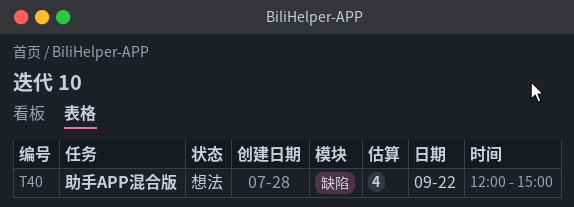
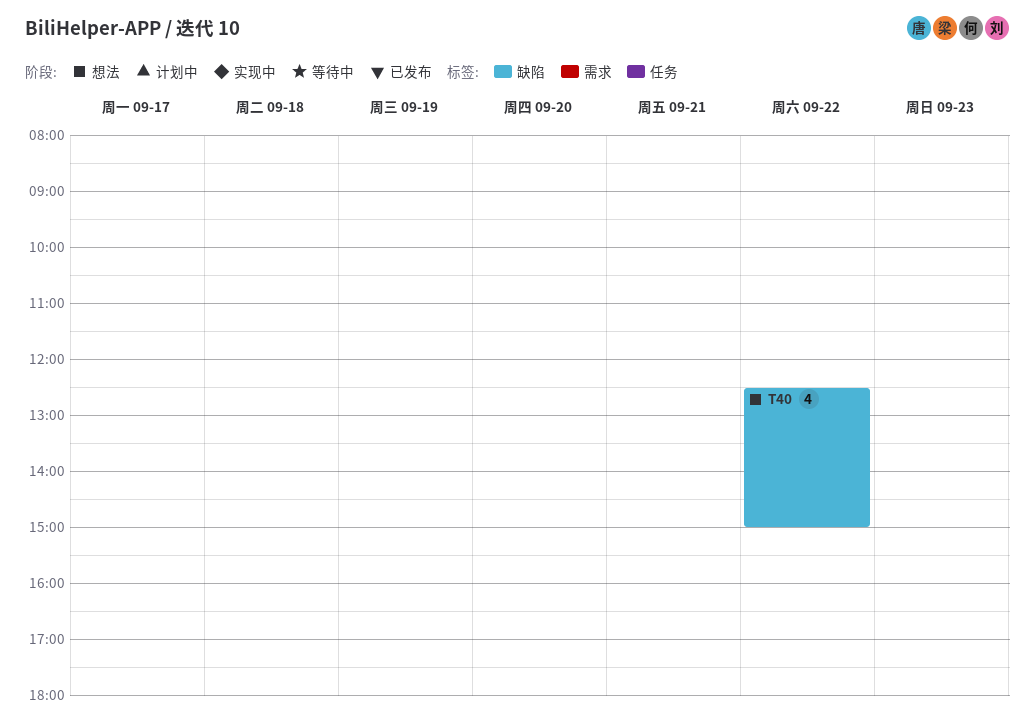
T40, begins: 12:00 -> 12:30

